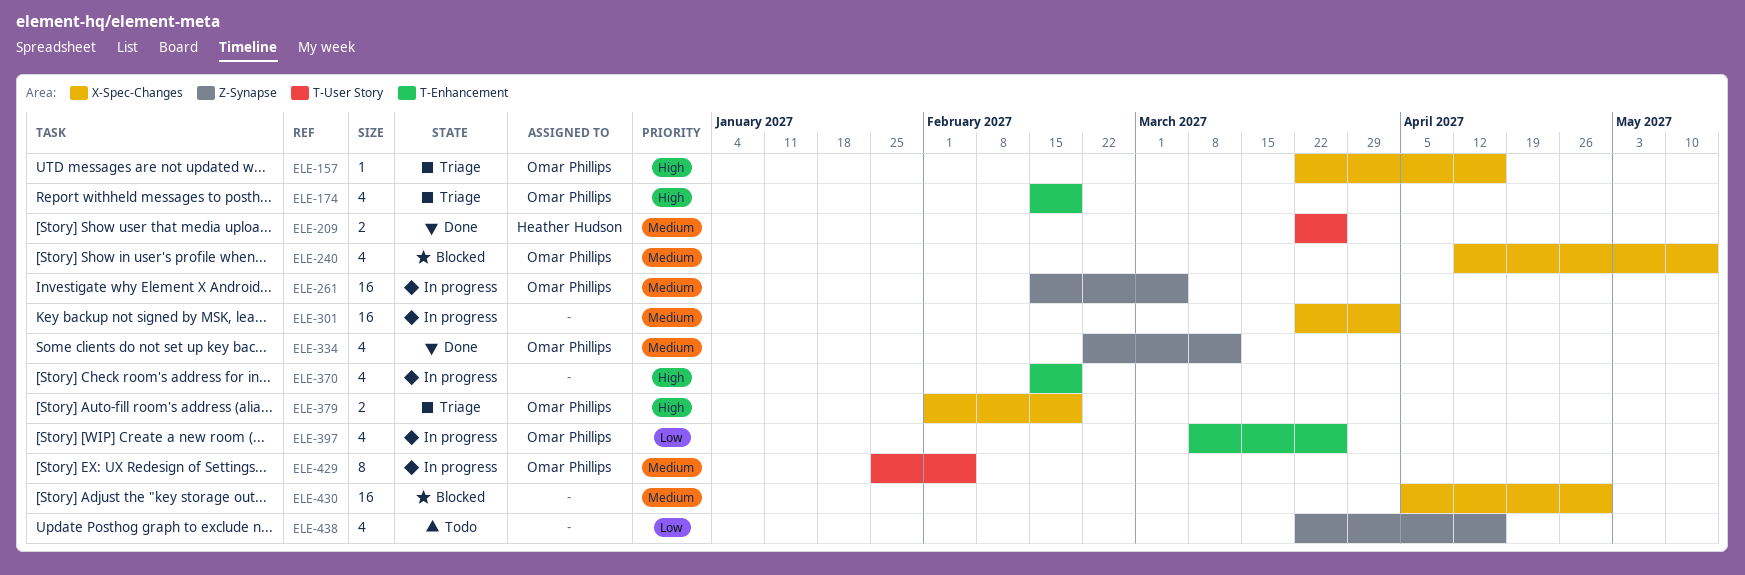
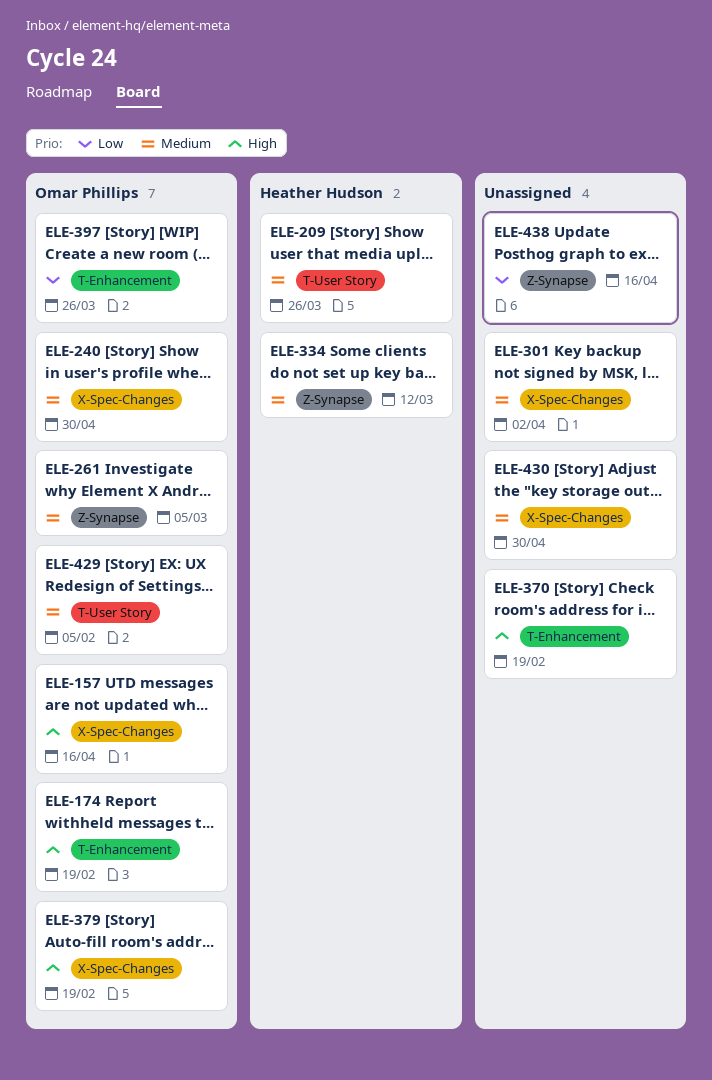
ELE-240, due: May 14 -> Apr 30
ELE-334, owner: Omar Phillips -> Heather Hudson

